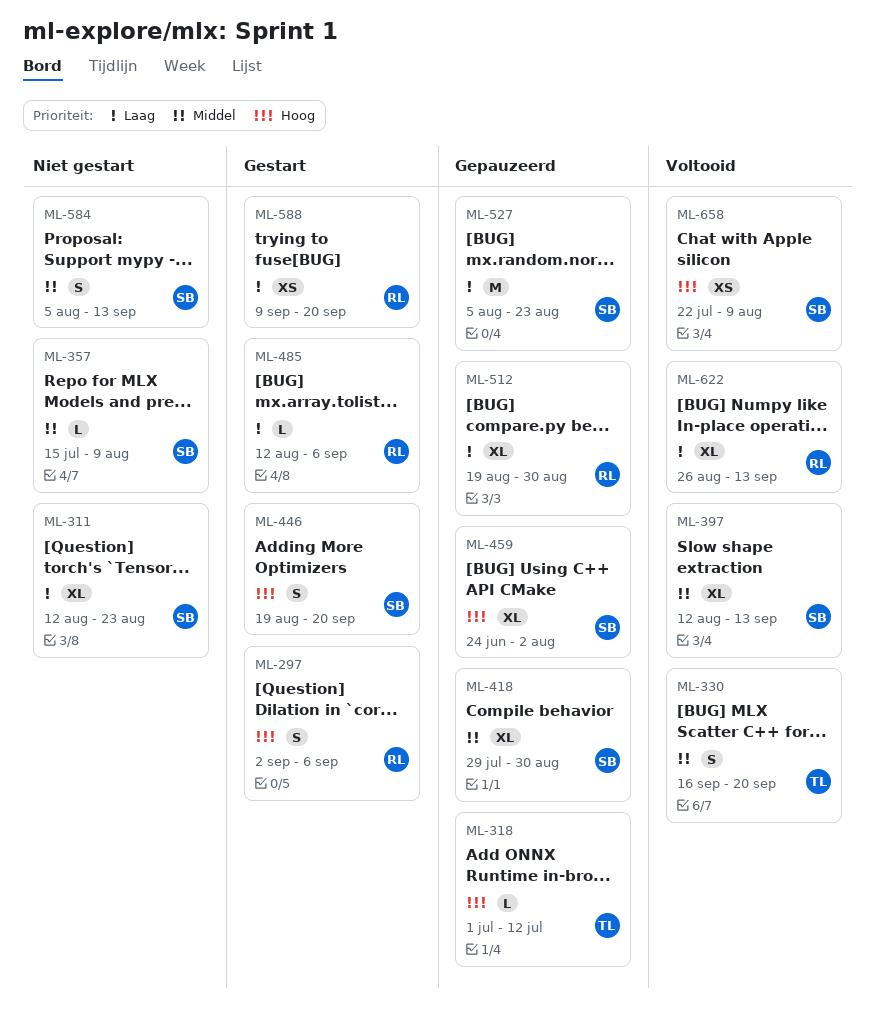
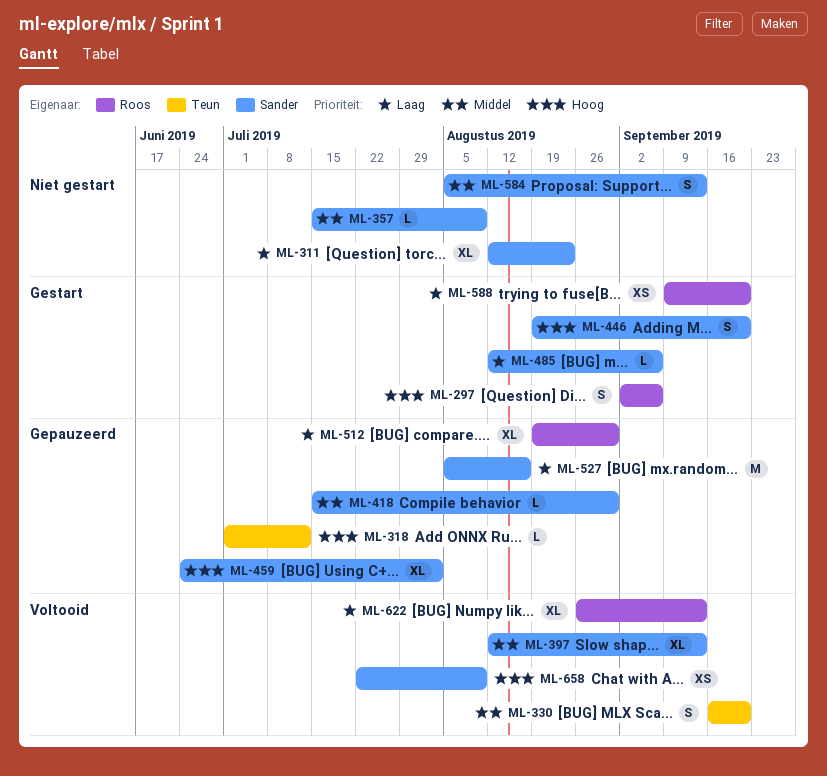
ML-418, estimate: XL -> L
ML-418, start: Jul 29 -> Jul 15
ML-485, owner: Roos -> Sander
ML-527, due: Aug 23 -> Aug 16

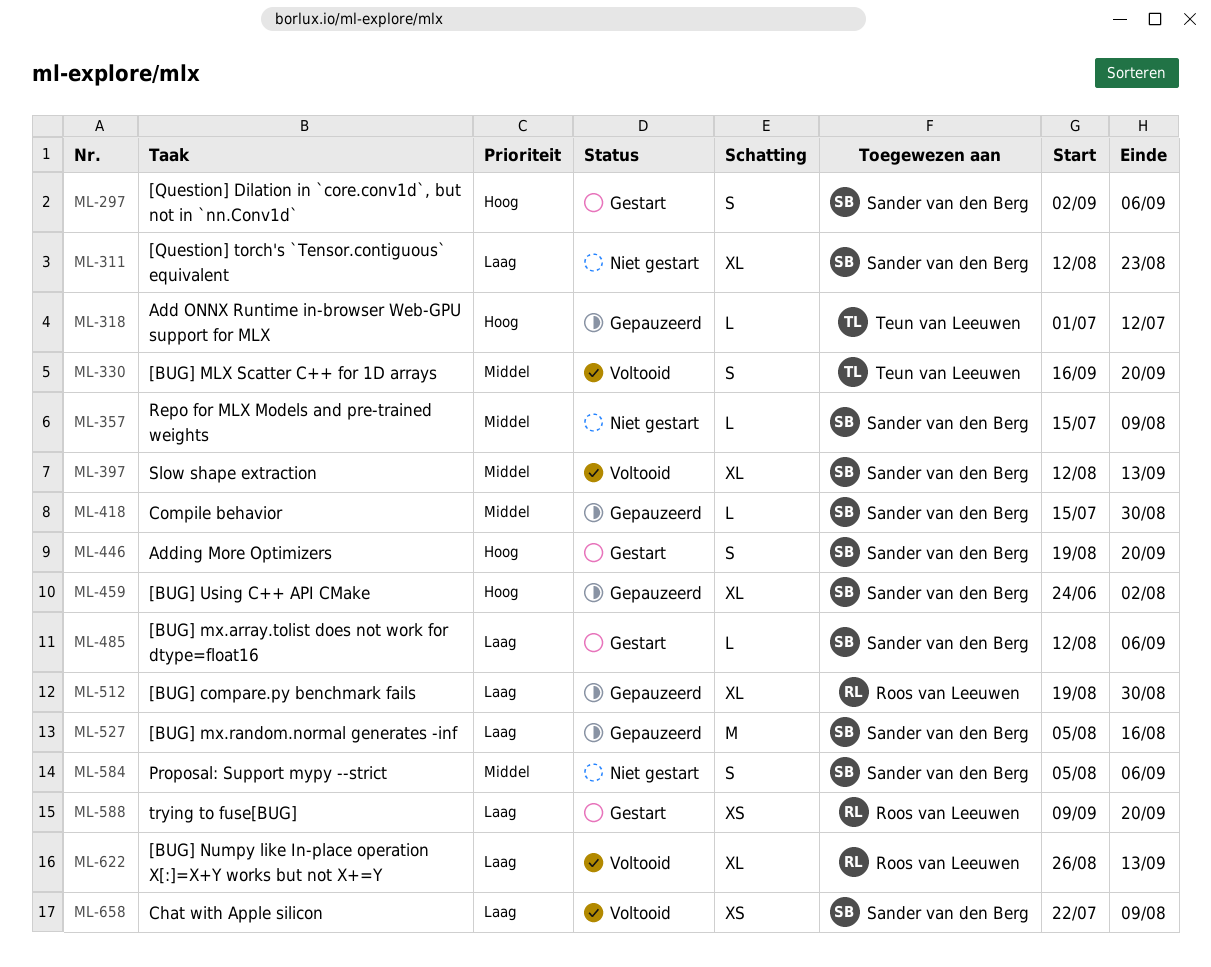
ML-297, owner: Roos van Leeuwen -> Sander van den Berg
ML-584, due: Sep 13 -> Sep 6
ML-658, priority: Hoog -> Laag

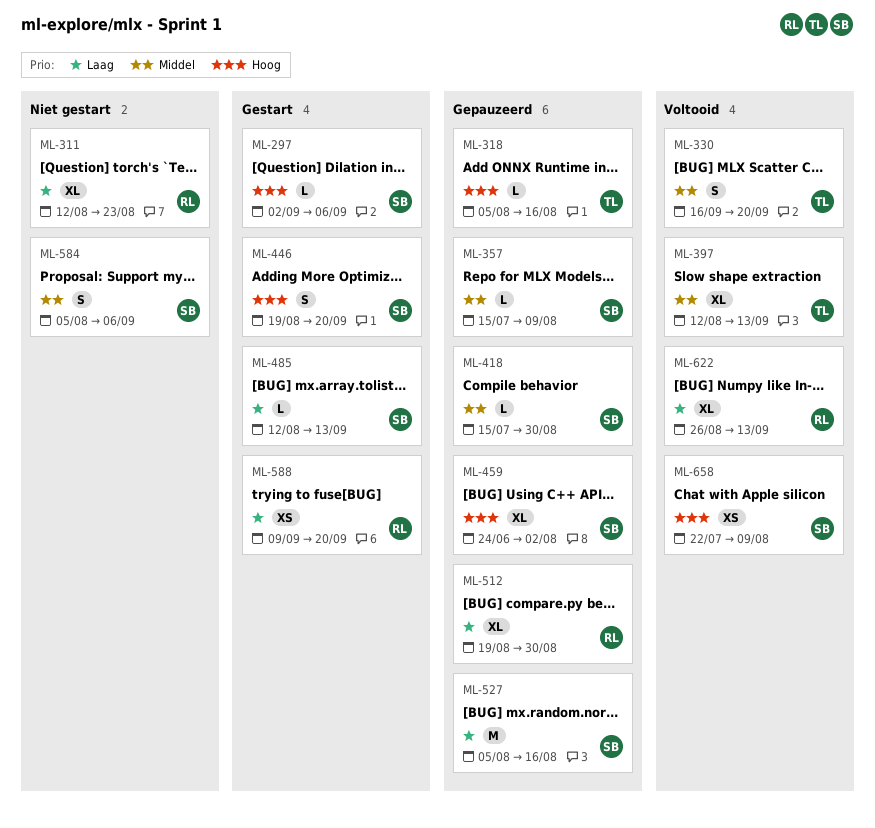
ML-297, estimate: S -> L
ML-311, owner: Sander van den Berg -> Roos van Leeuwen
ML-318, start: Jul 1 -> Aug 5
ML-318, due: Jul 12 -> Aug 16
ML-357, status: Niet gestart -> Gepauzeerd
ML-397, owner: Sander van den Berg -> Teun van Leeuwen
ML-485, due: Sep 6 -> Sep 13
ML-658, priority: Laag -> Hoog

